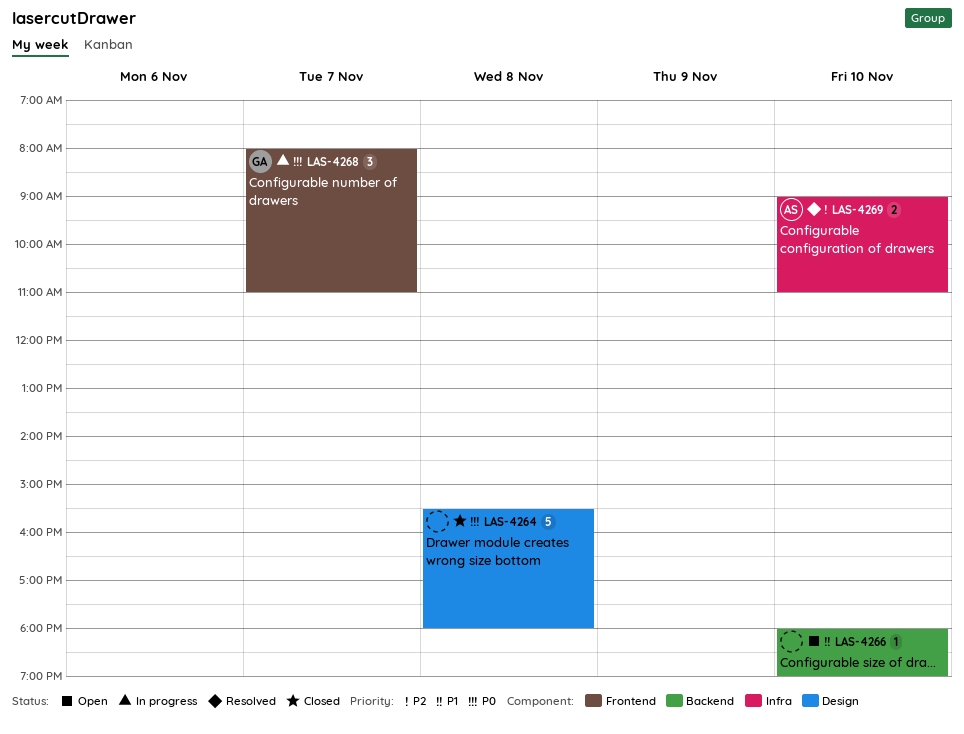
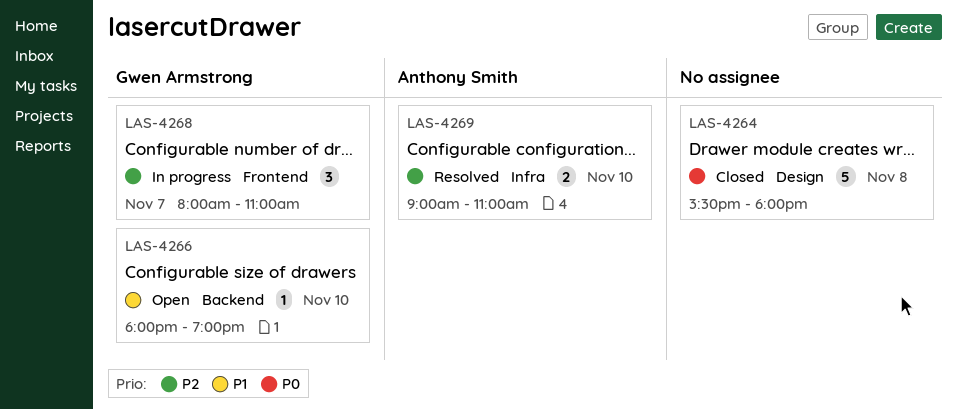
LAS-4266, owner: none -> Gwen Armstrong
LAS-4268, priority: P0 -> P2

